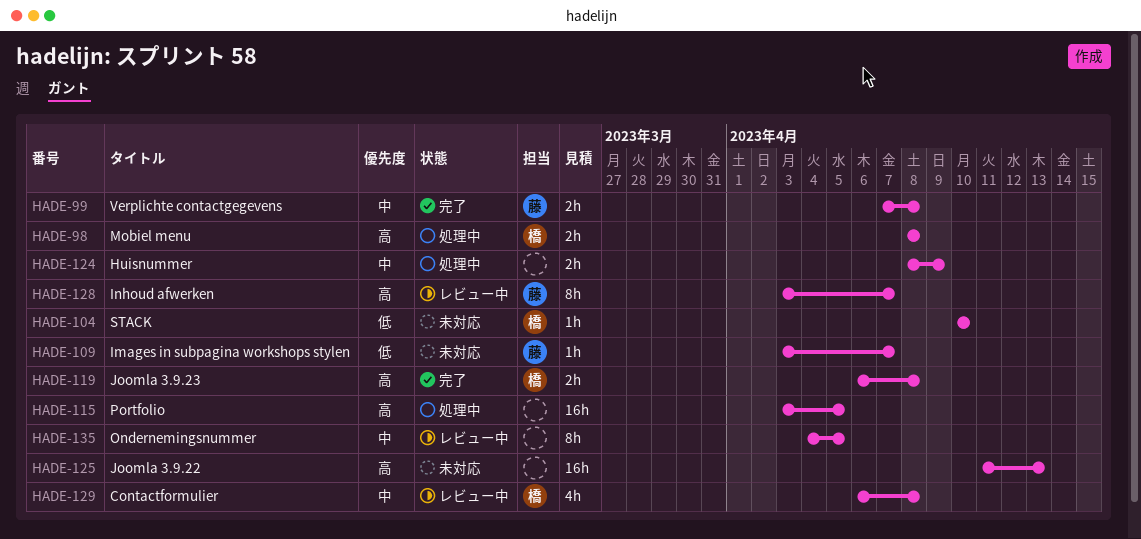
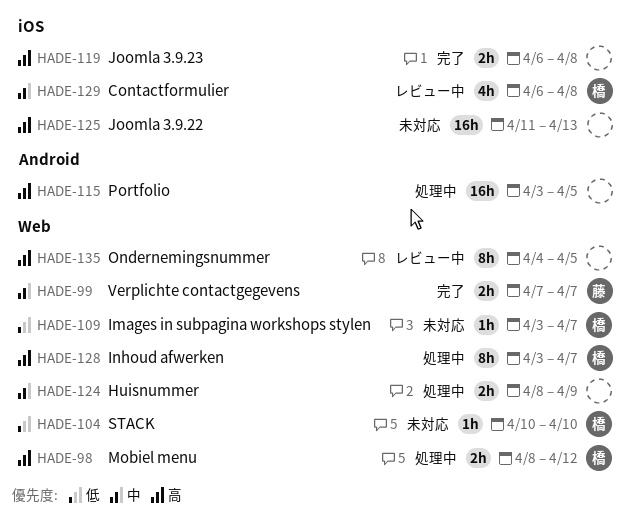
HADE-98, due: Apr 8 -> Apr 12
HADE-99, due: Apr 8 -> Apr 7
HADE-109, owner: 藤 -> 橋
HADE-119, owner: 橋 -> none
HADE-128, status: レビュー中 -> 処理中
HADE-128, owner: 藤 -> 橋
HADE-135, priority: 中 -> 高

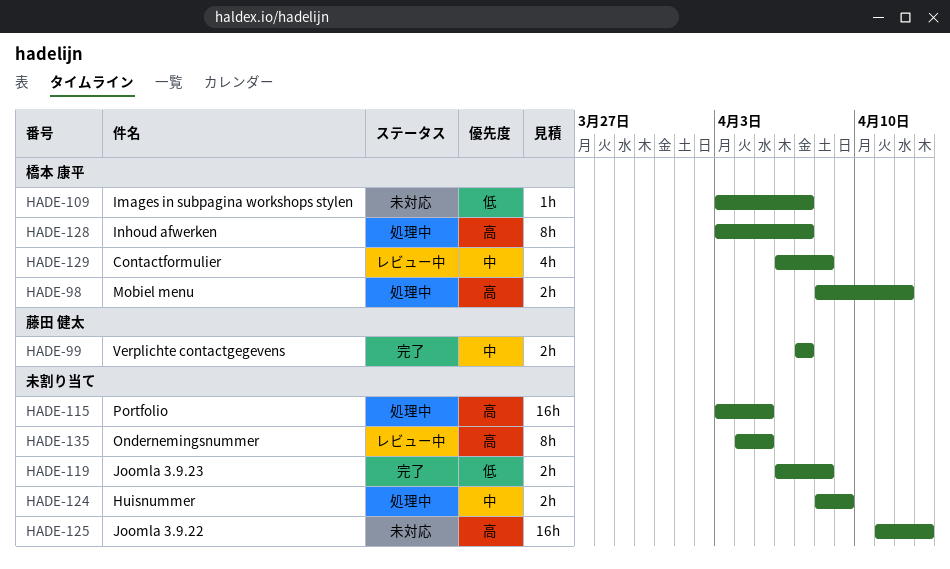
HADE-104: present -> none
HADE-119, priority: 高 -> 低

